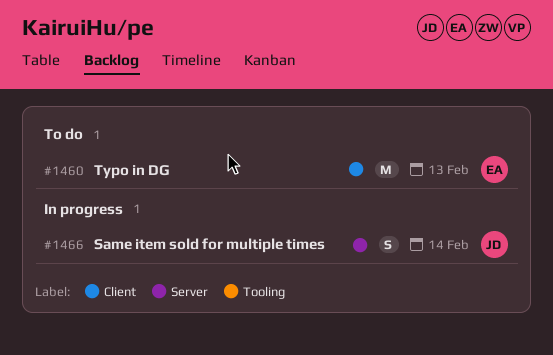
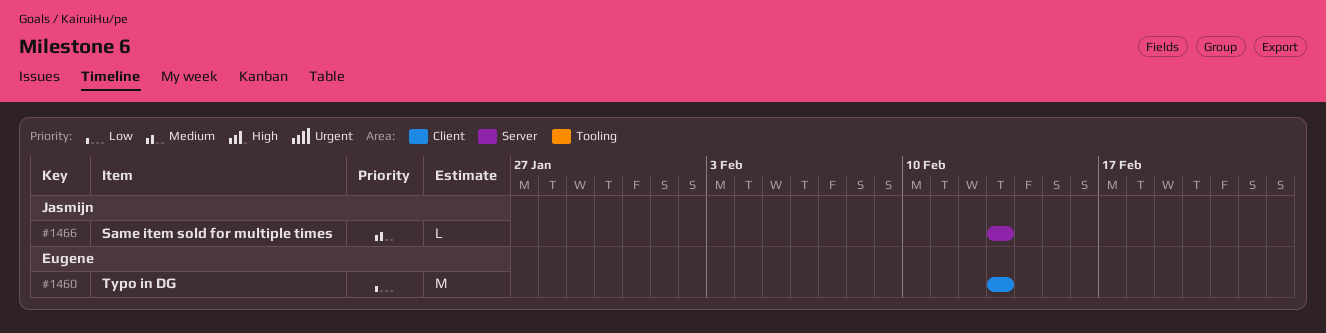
#1466, estimate: S -> L
#1466, due: Feb 14 -> Feb 13

